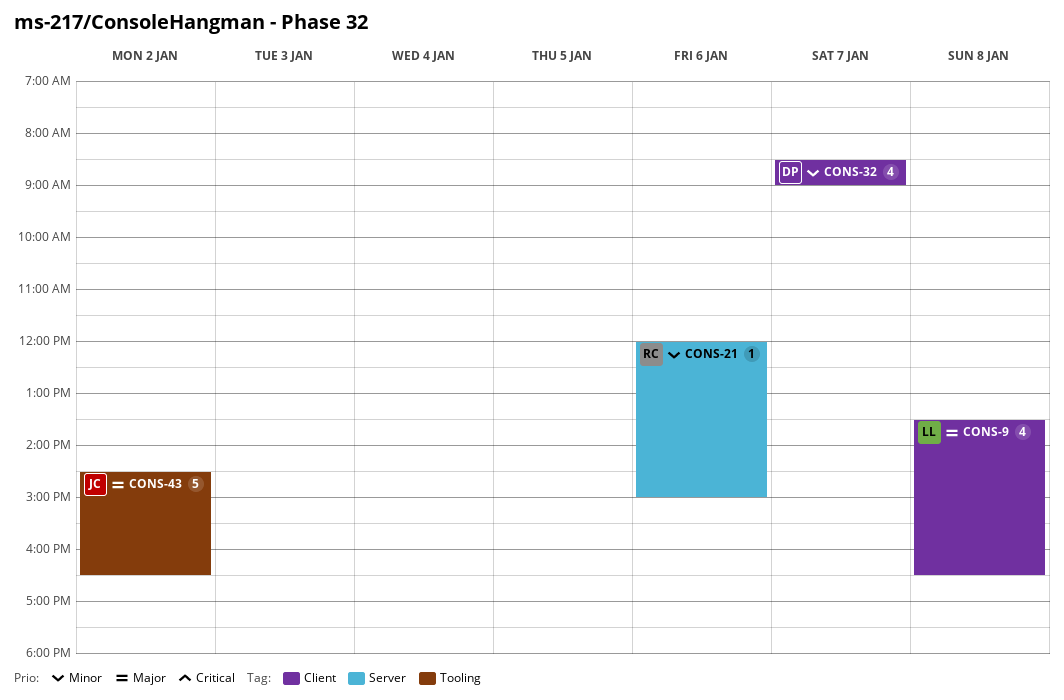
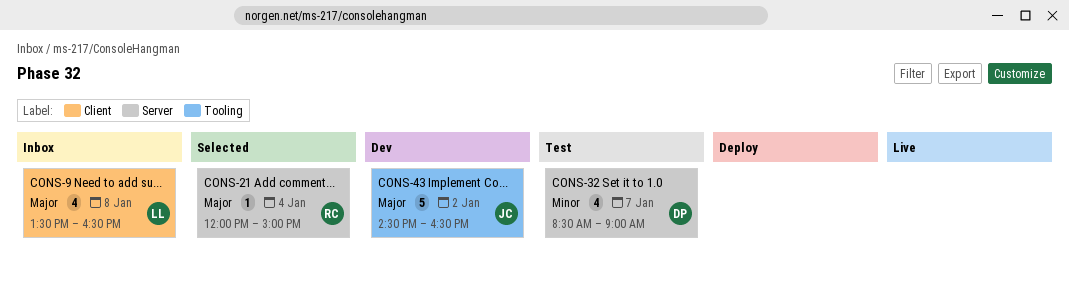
CONS-21, priority: Minor -> Major
CONS-21, day: Jan 6 -> Jan 4
CONS-32, label: Client -> Server

